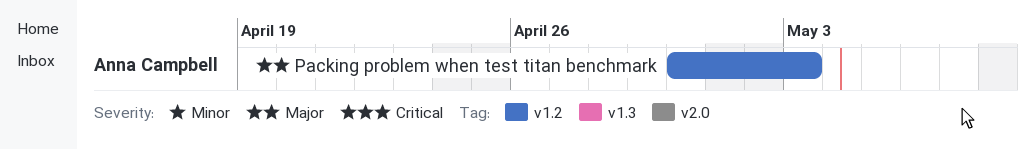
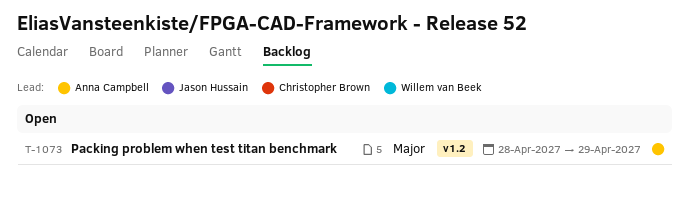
Packing problem when test titan benchmark, start: Apr 30 -> Apr 28
Packing problem when test titan benchmark, due: May 3 -> Apr 29

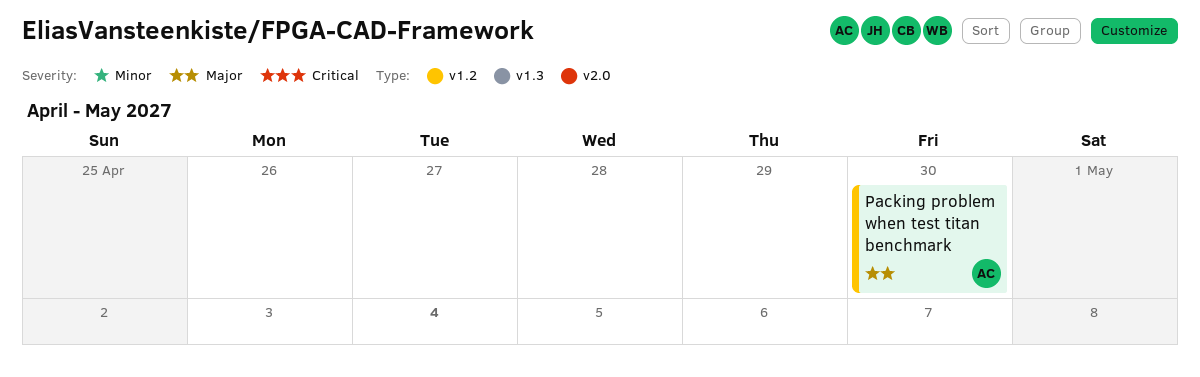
Packing problem when test titan benchmark, due: Apr 29 -> Apr 30

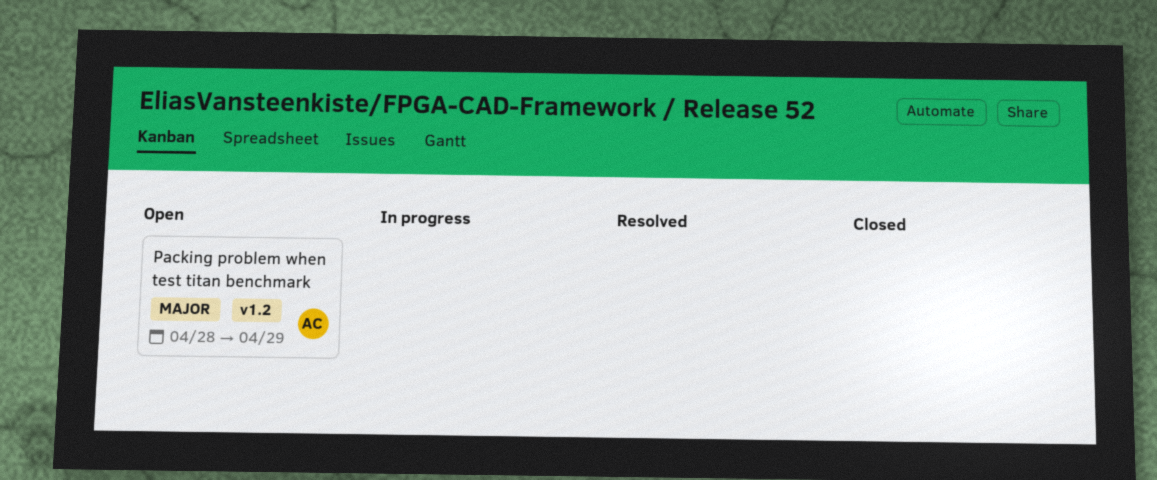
Packing problem when test titan benchmark, due: Apr 30 -> Apr 29

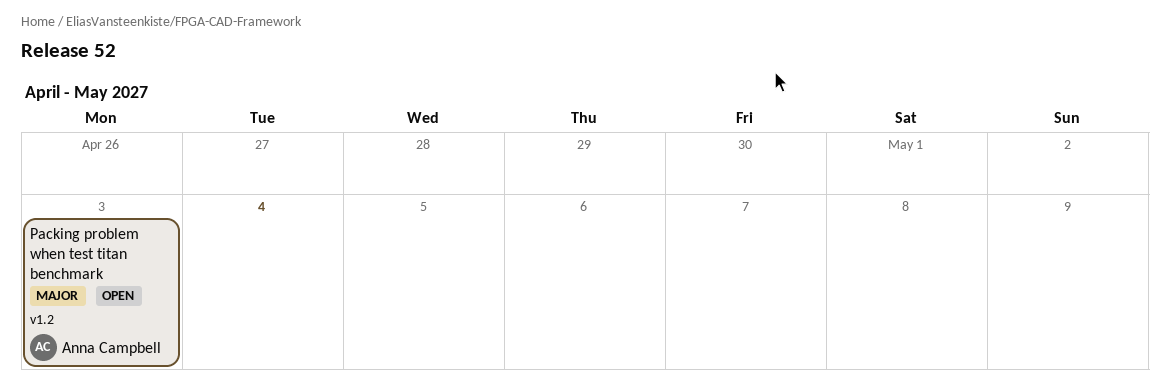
Packing problem when test titan benchmark, due: Apr 29 -> May 3

